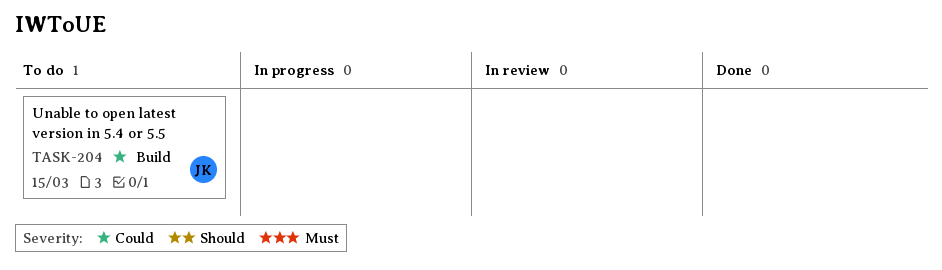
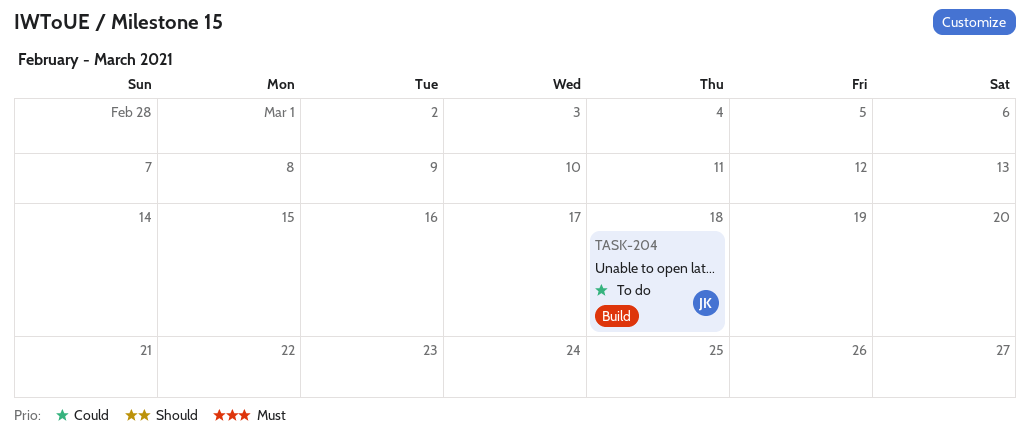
TASK-204, due: Mar 15 -> Mar 18

